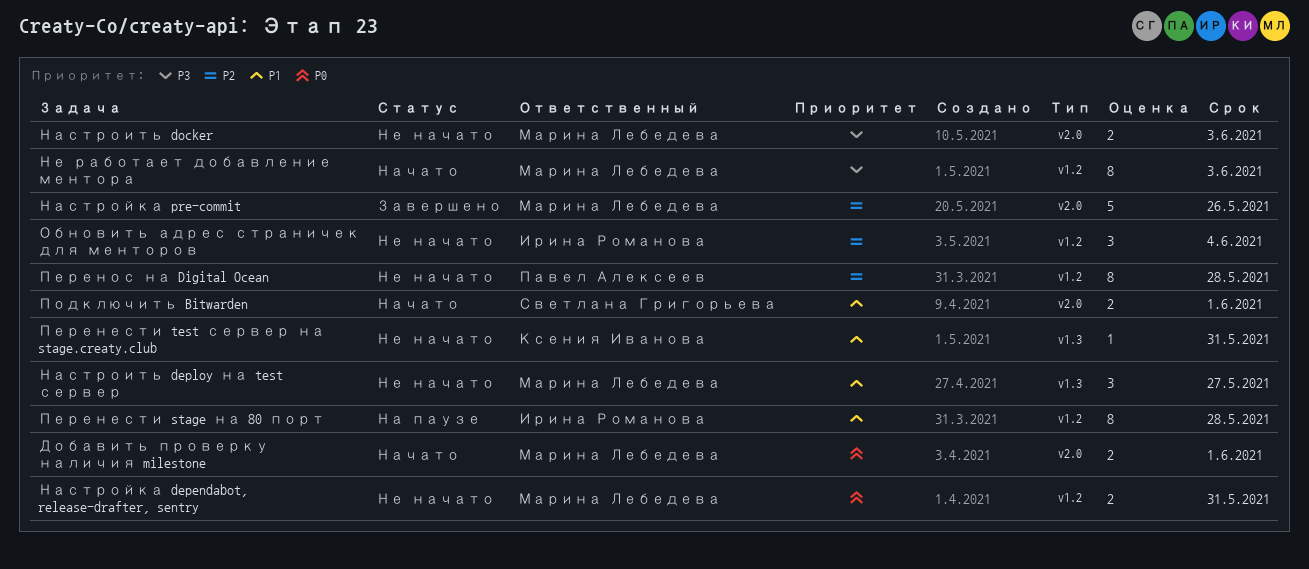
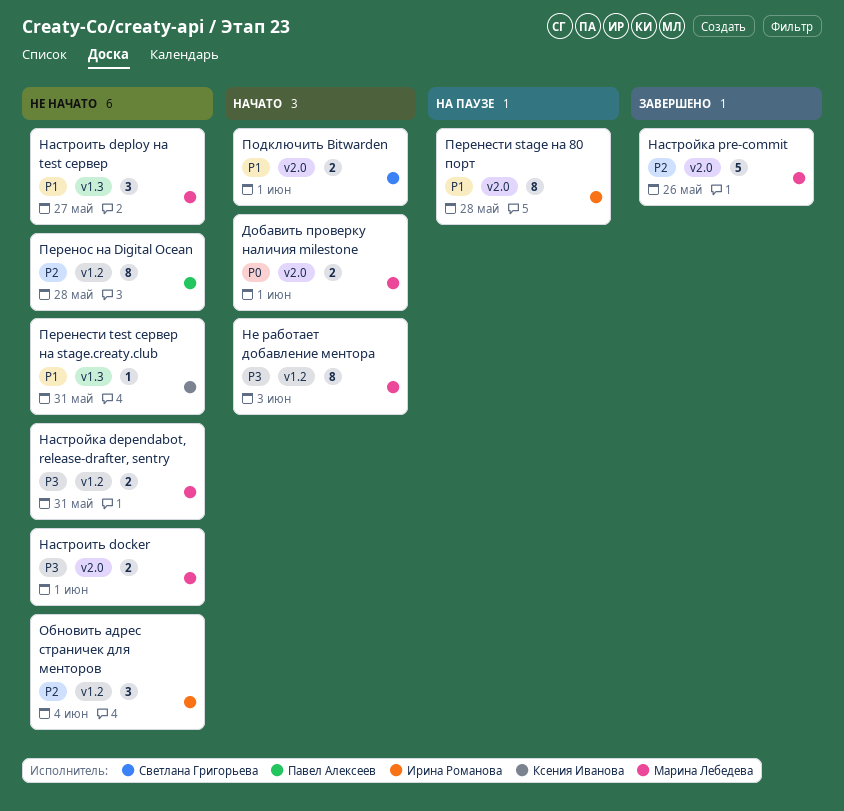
Настроить docker, due: Jun 3 -> Jun 1
Настройка dependabot, release-drafter, sentry, priority: P0 -> P3
Перенести stage на 80 порт, label: v1.2 -> v2.0

